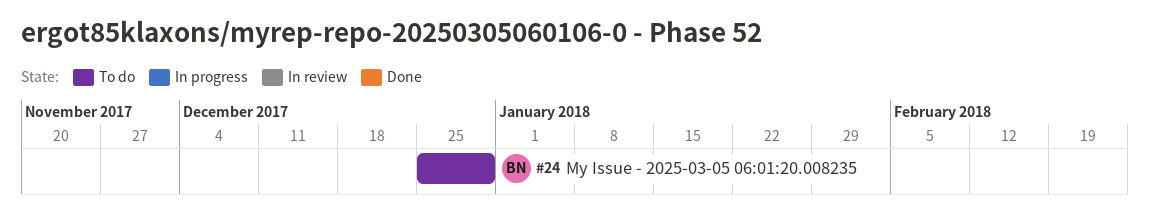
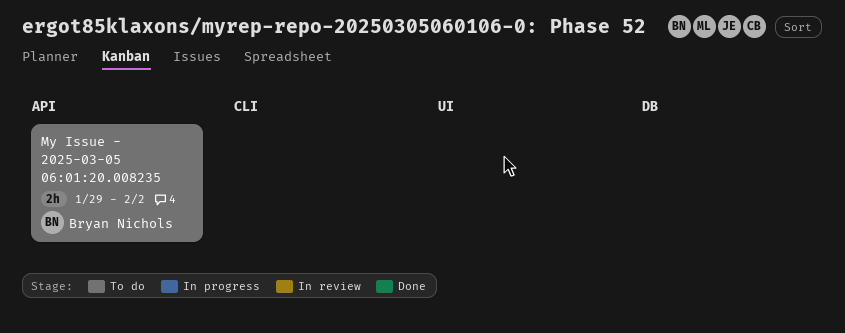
My Issue - 2025-03-05 06:01:20.008235, start: Dec 25 -> Jan 29
My Issue - 2025-03-05 06:01:20.008235, due: Dec 29 -> Feb 2

